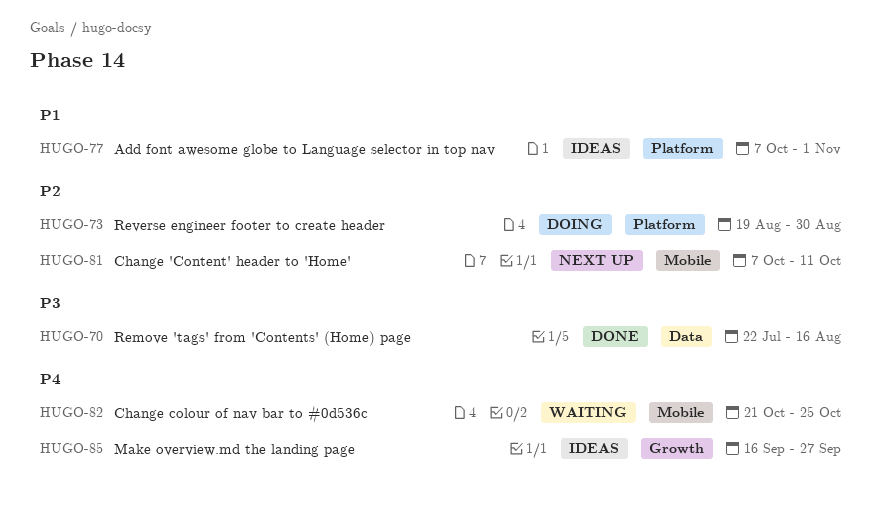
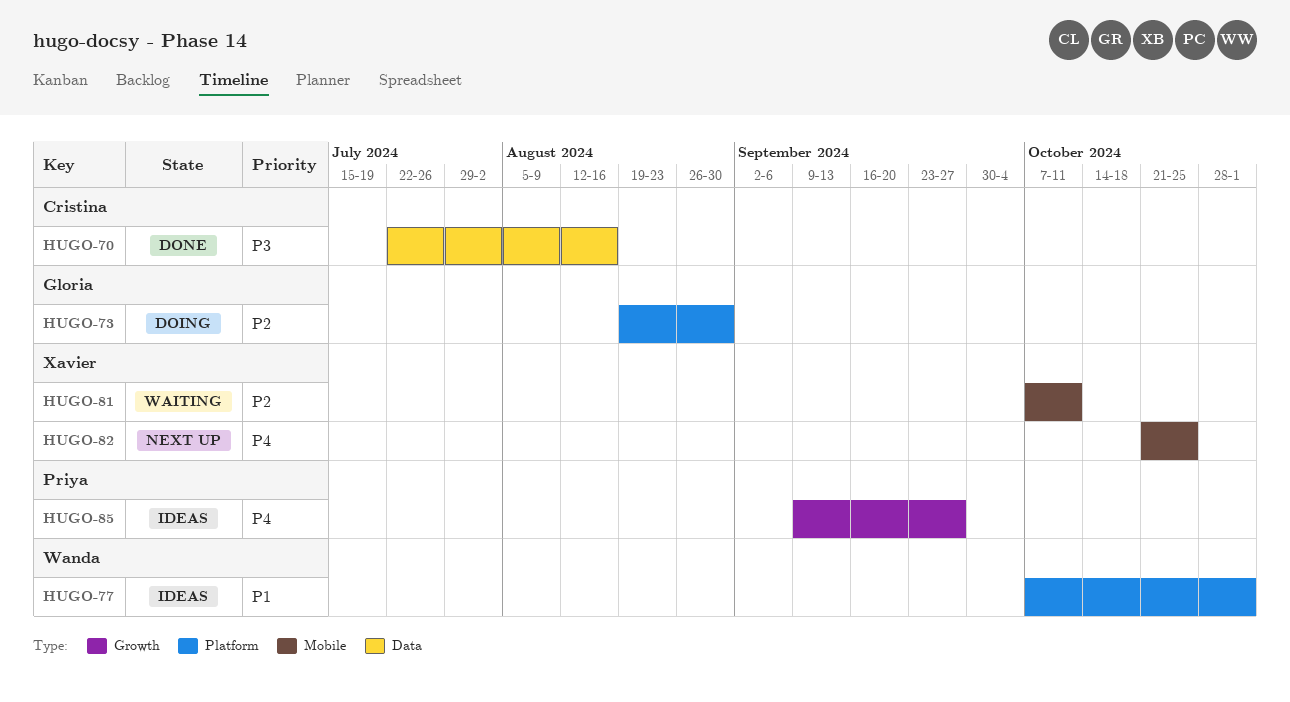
HUGO-81, status: Next up -> Waiting
HUGO-82, status: Waiting -> Next up
HUGO-85, start: Sep 16 -> Sep 9

